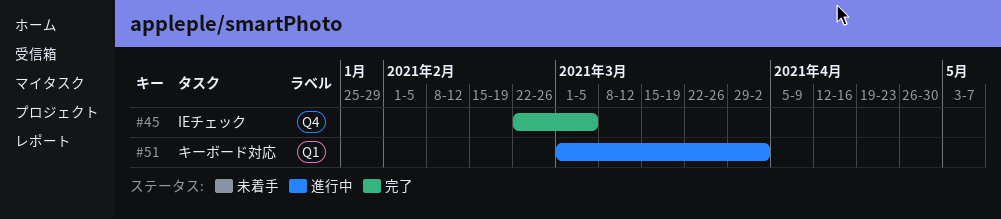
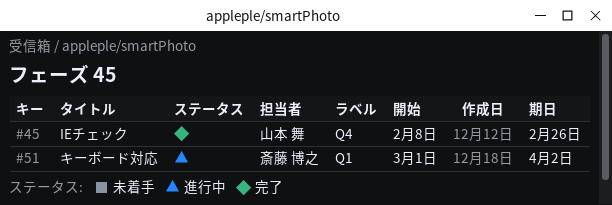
#45, start: Feb 22 -> Feb 8
#45, due: Mar 5 -> Feb 26

